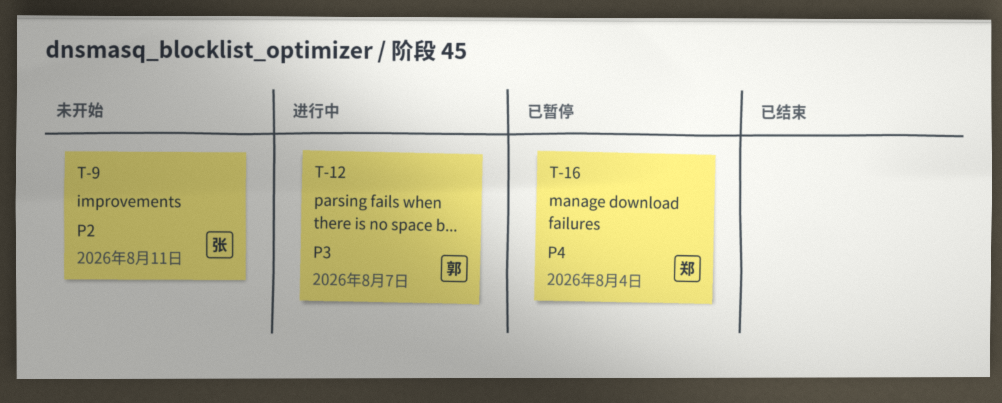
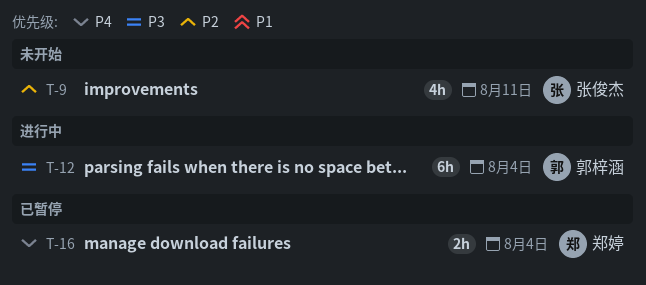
T-12, due: Aug 7 -> Aug 4

